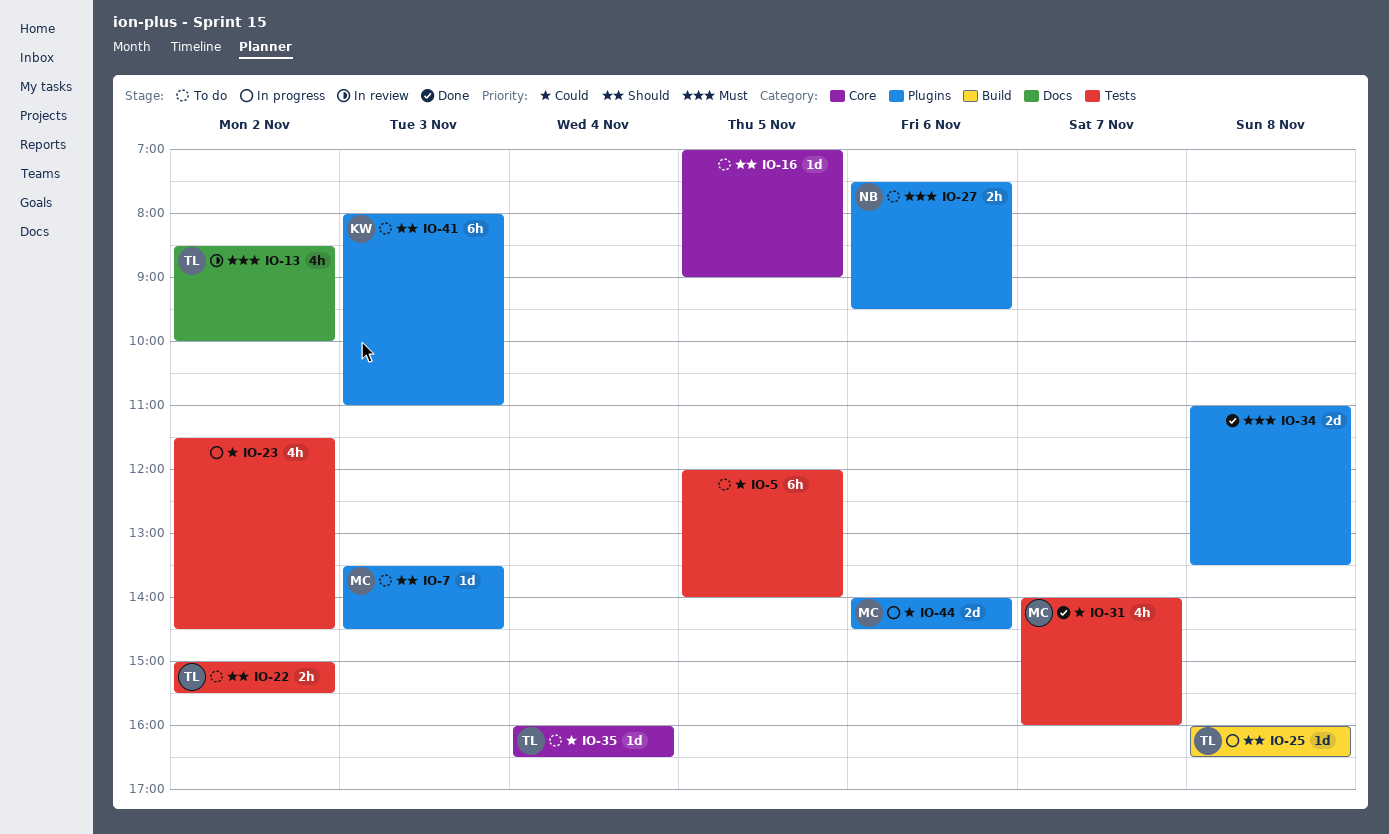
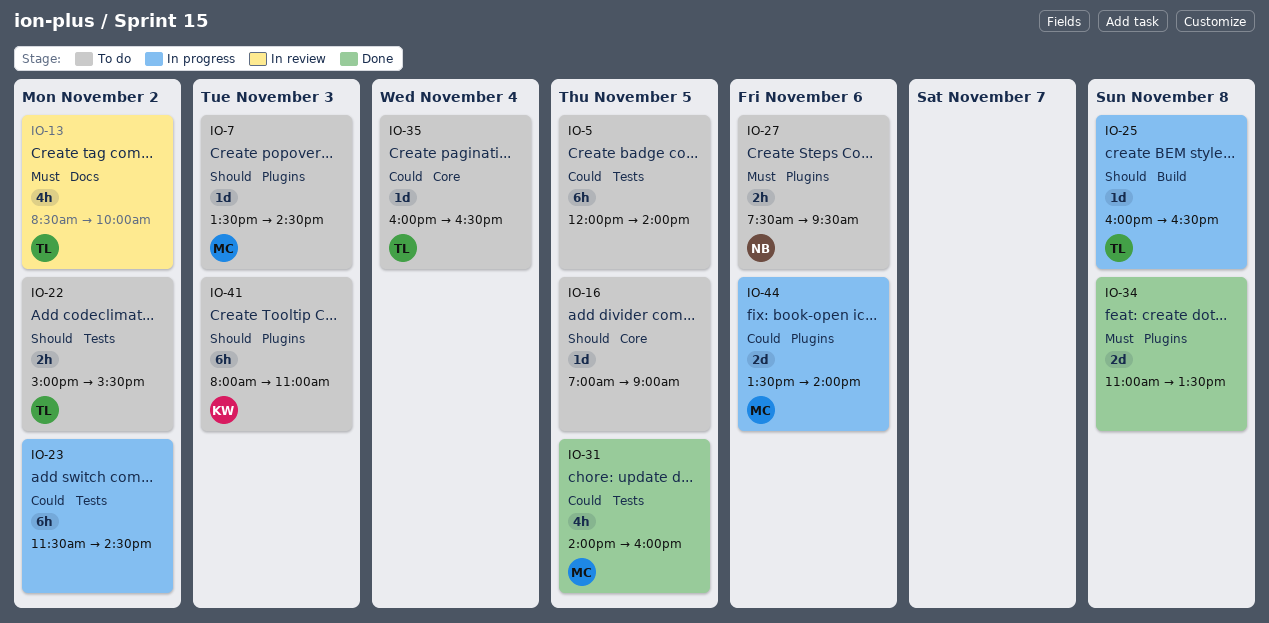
IO-23, estimate: 4h -> 6h
IO-31, day: Nov 7 -> Nov 5
IO-44, begins: 14:00 -> 13:30
IO-44, ends: 14:30 -> 14:00

